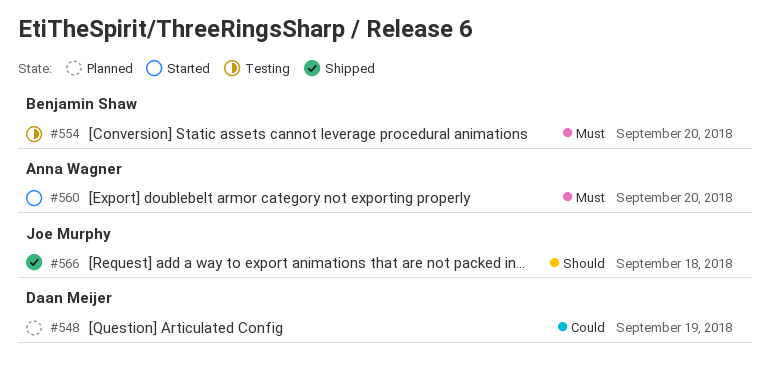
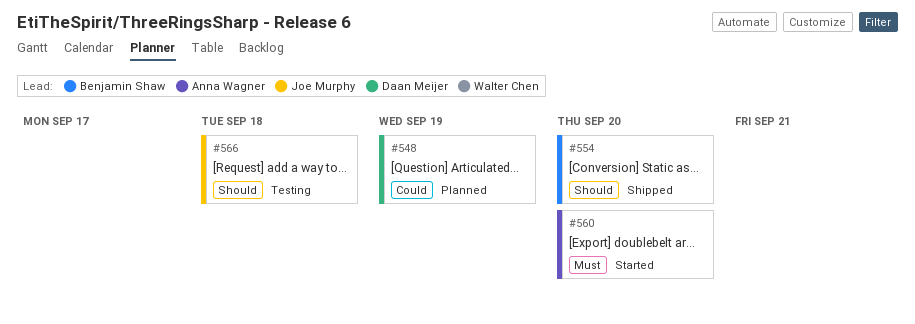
#554, status: Testing -> Shipped
#554, priority: Must -> Should
#566, status: Shipped -> Testing

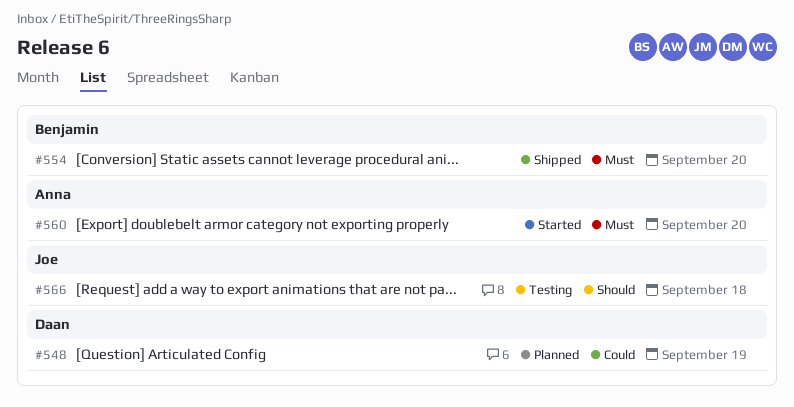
#554, priority: Should -> Must

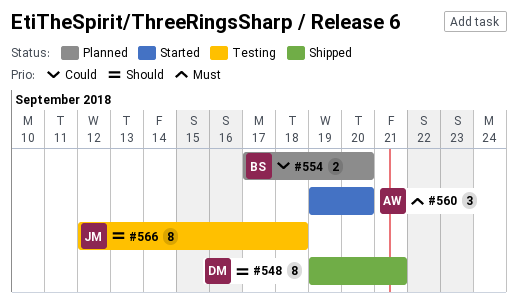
#548, status: Planned -> Shipped
#548, priority: Could -> Should
#548, due: Sep 19 -> Sep 21
#554, status: Shipped -> Planned
#554, priority: Must -> Could

